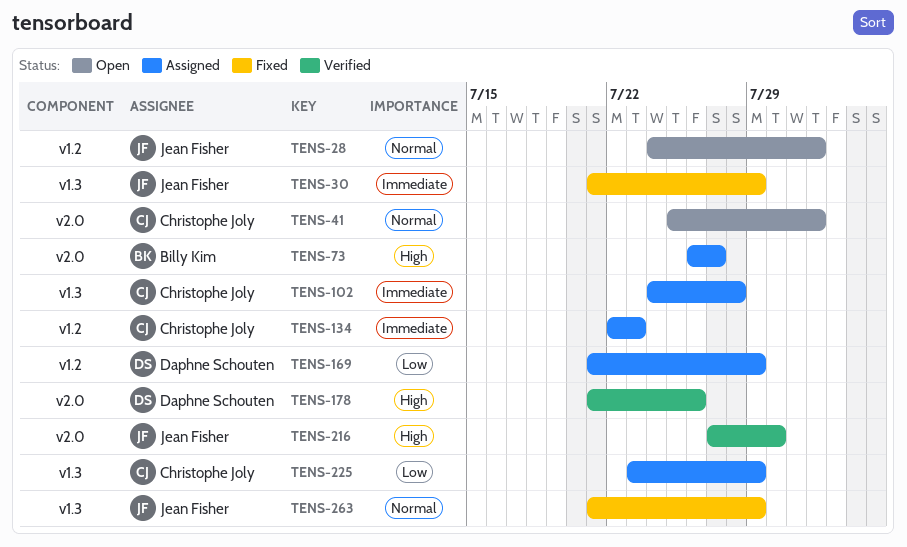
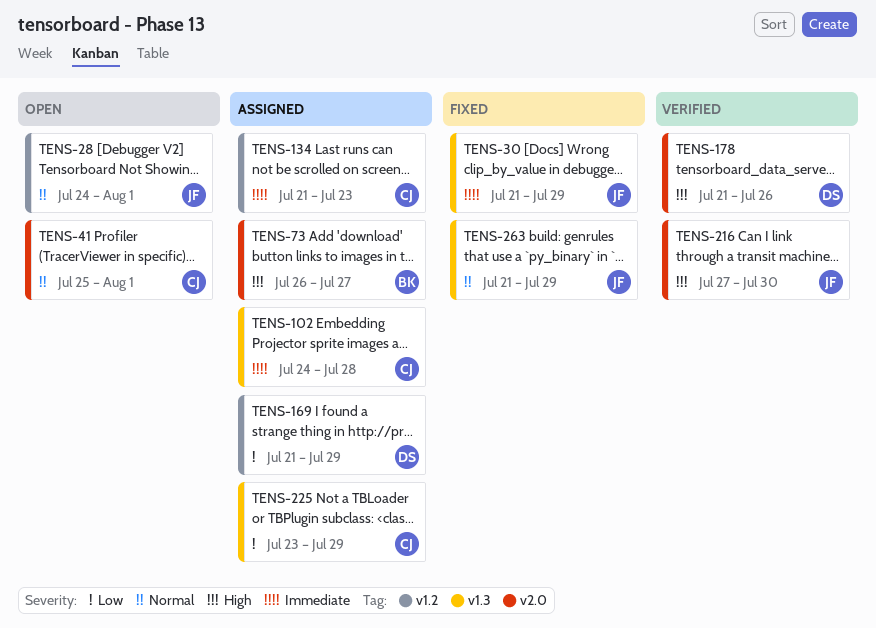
TENS-134, start: Jul 22 -> Jul 21

